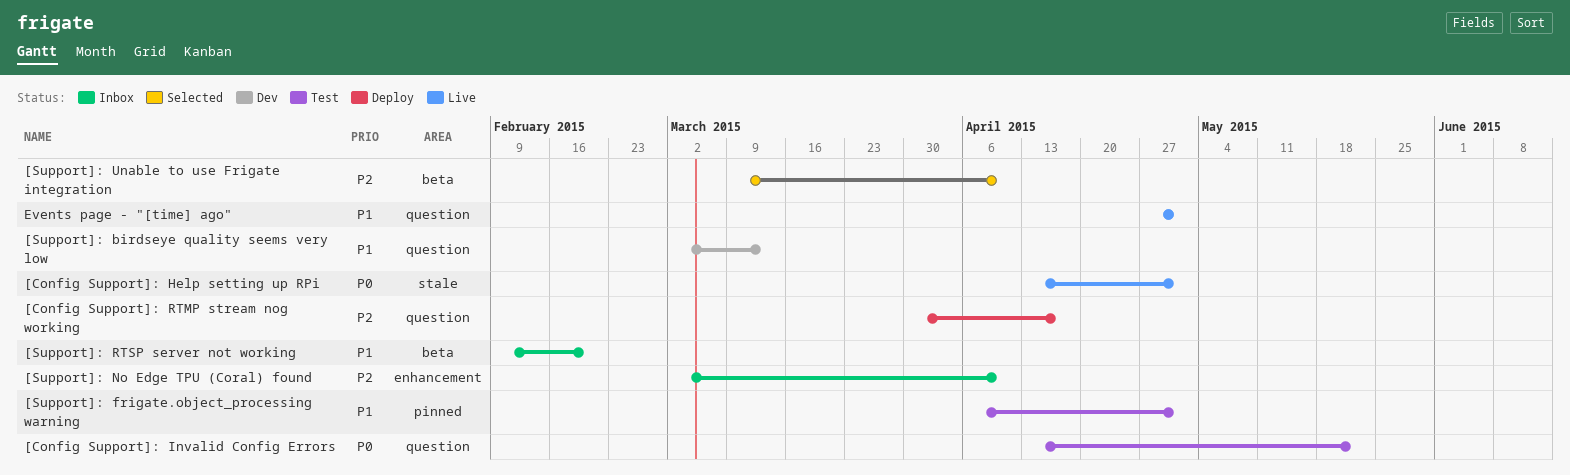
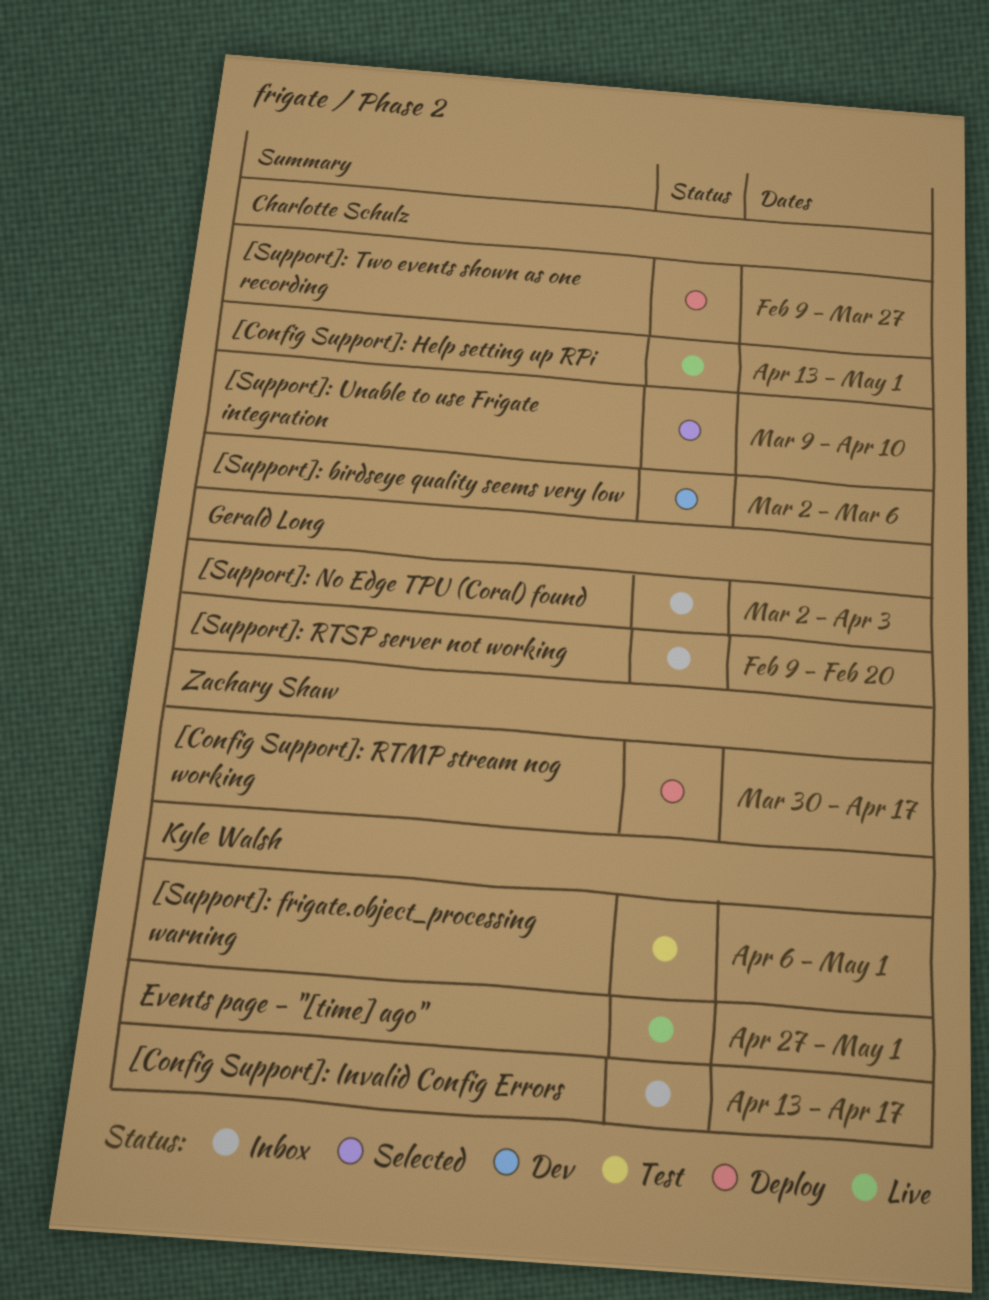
[Config Support]: Invalid Config Errors, status: Test -> Inbox
[Config Support]: Invalid Config Errors, due: May 22 -> Apr 17
[Support]: birdseye quality seems very low, due: Mar 13 -> Mar 6
[Support]: No Edge TPU (Coral) found, due: Apr 10 -> Apr 3
[Support]: Two events shown as one recording: none -> present

